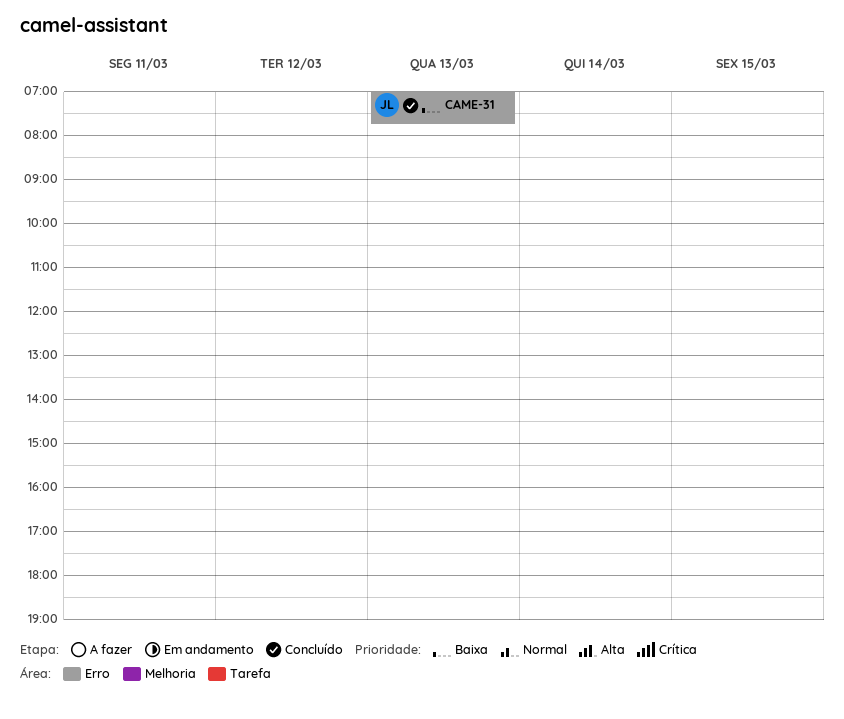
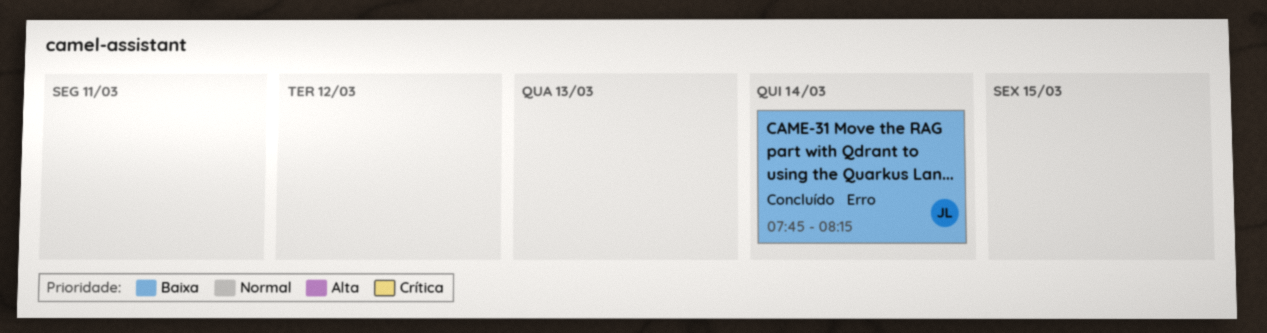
CAME-31, day: Mar 13 -> Mar 14
CAME-31, begins: 07:00 -> 07:45
CAME-31, ends: 07:45 -> 08:15

